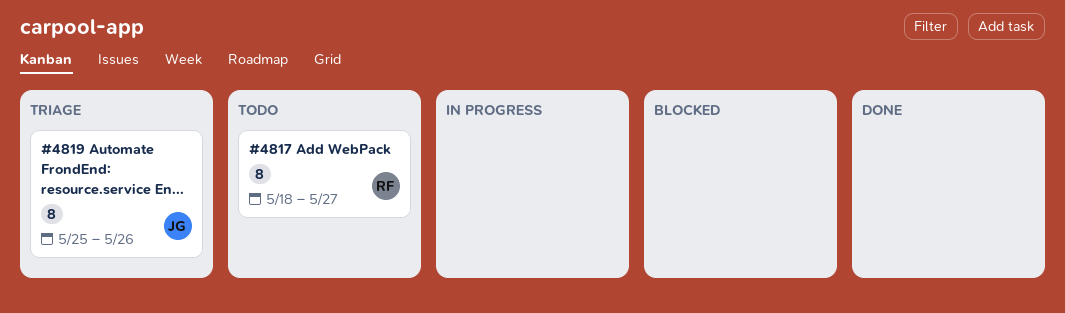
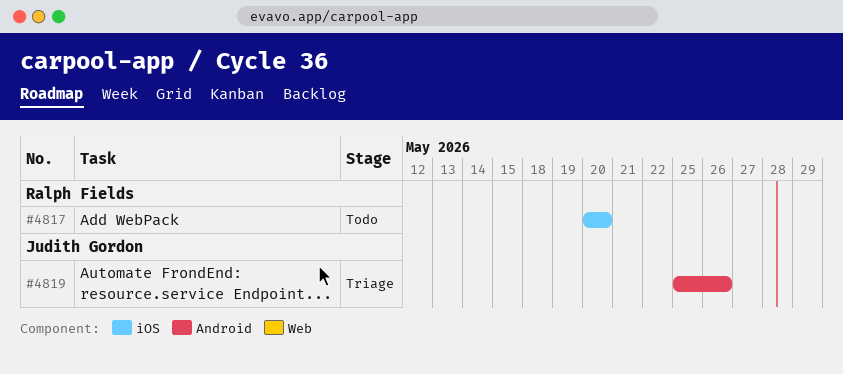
#4817, start: May 18 -> May 20
#4817, due: May 27 -> May 20

